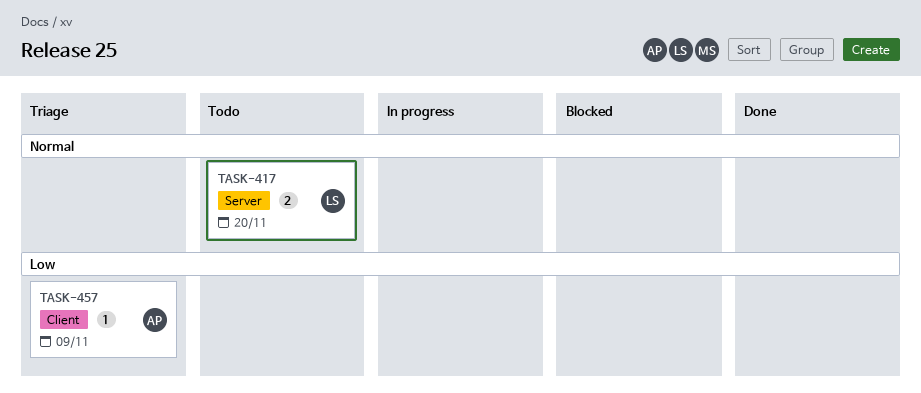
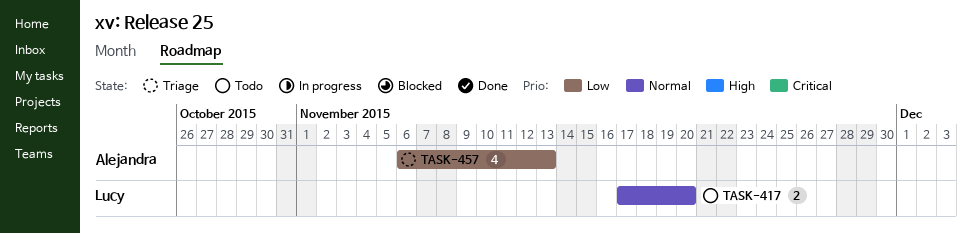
TASK-457, estimate: 1 -> 4
TASK-457, due: Nov 9 -> Nov 13

